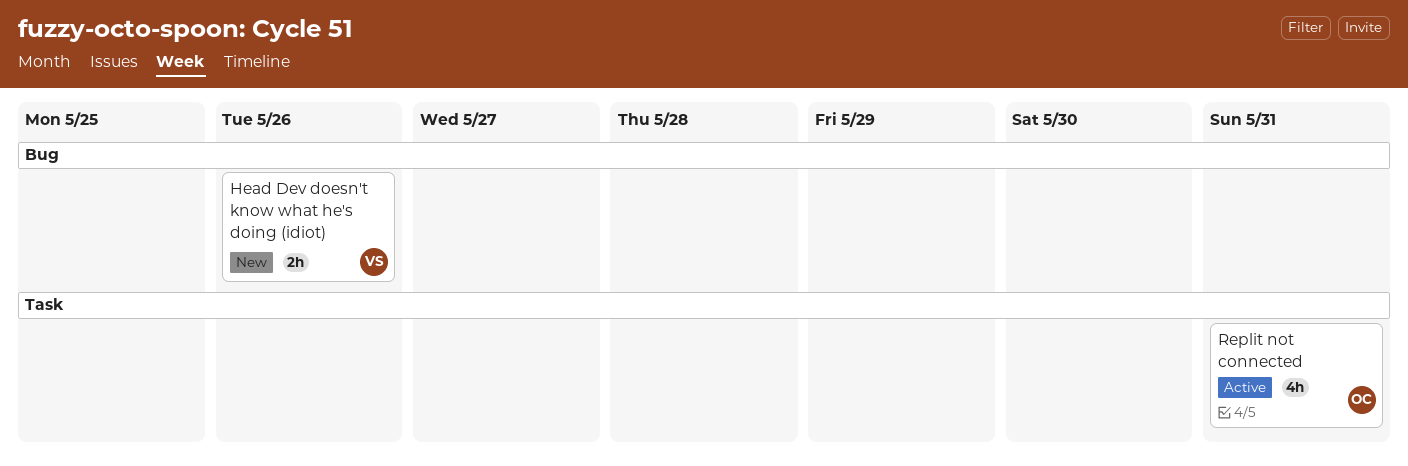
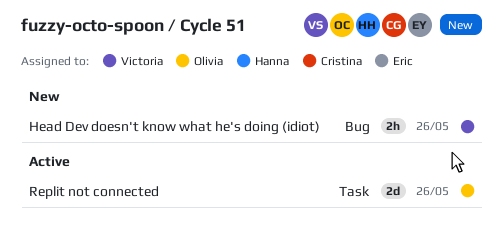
Replit not connected, estimate: 4h -> 2d
Replit not connected, due: May 31 -> May 26

